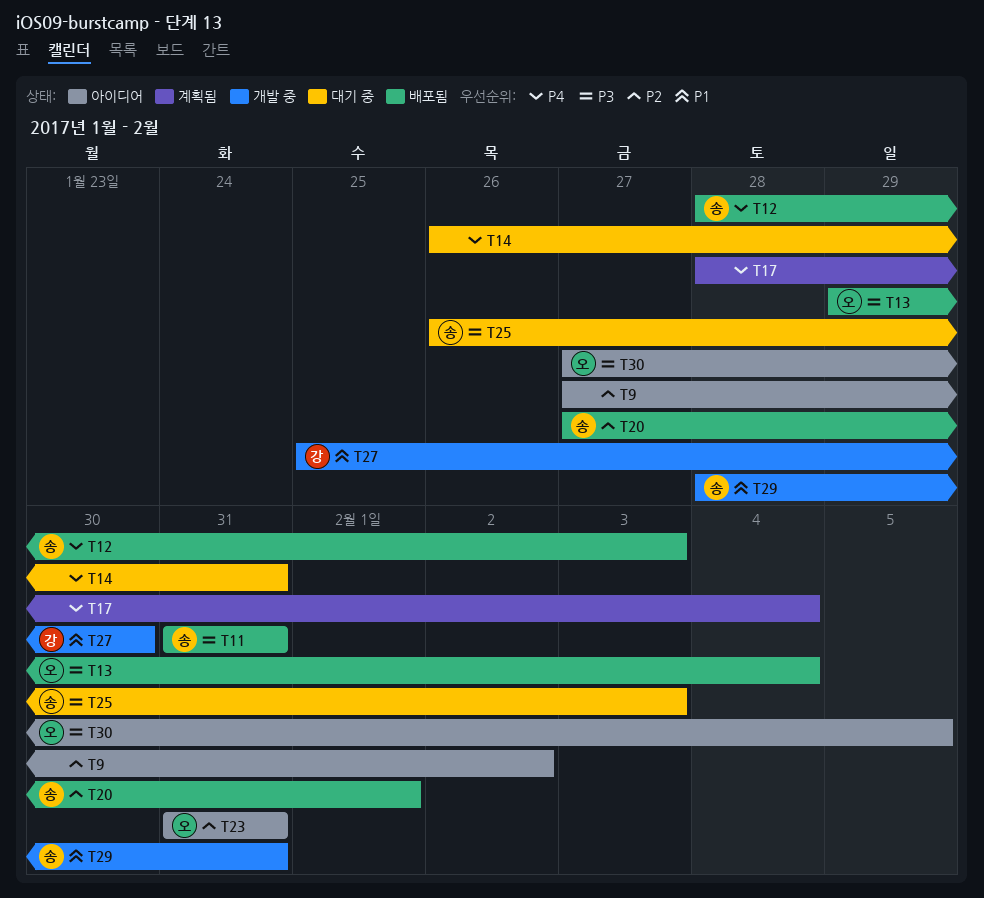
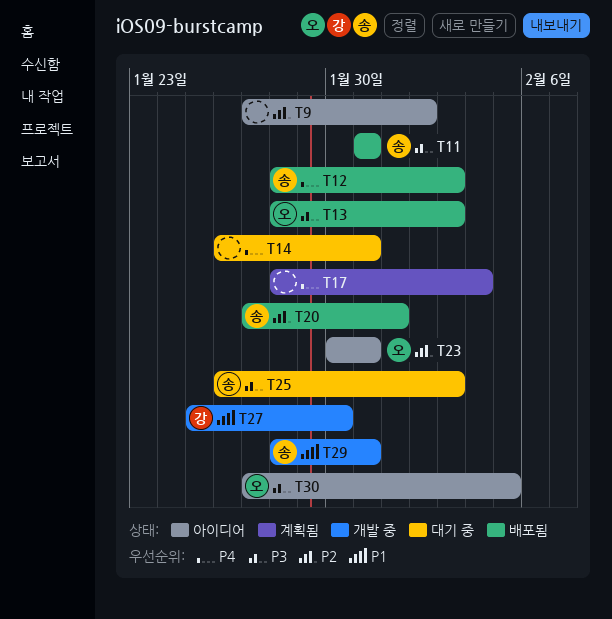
T13, start: Jan 29 -> Jan 28
T13, due: Feb 4 -> Feb 3
T23, start: Jan 31 -> Jan 30

